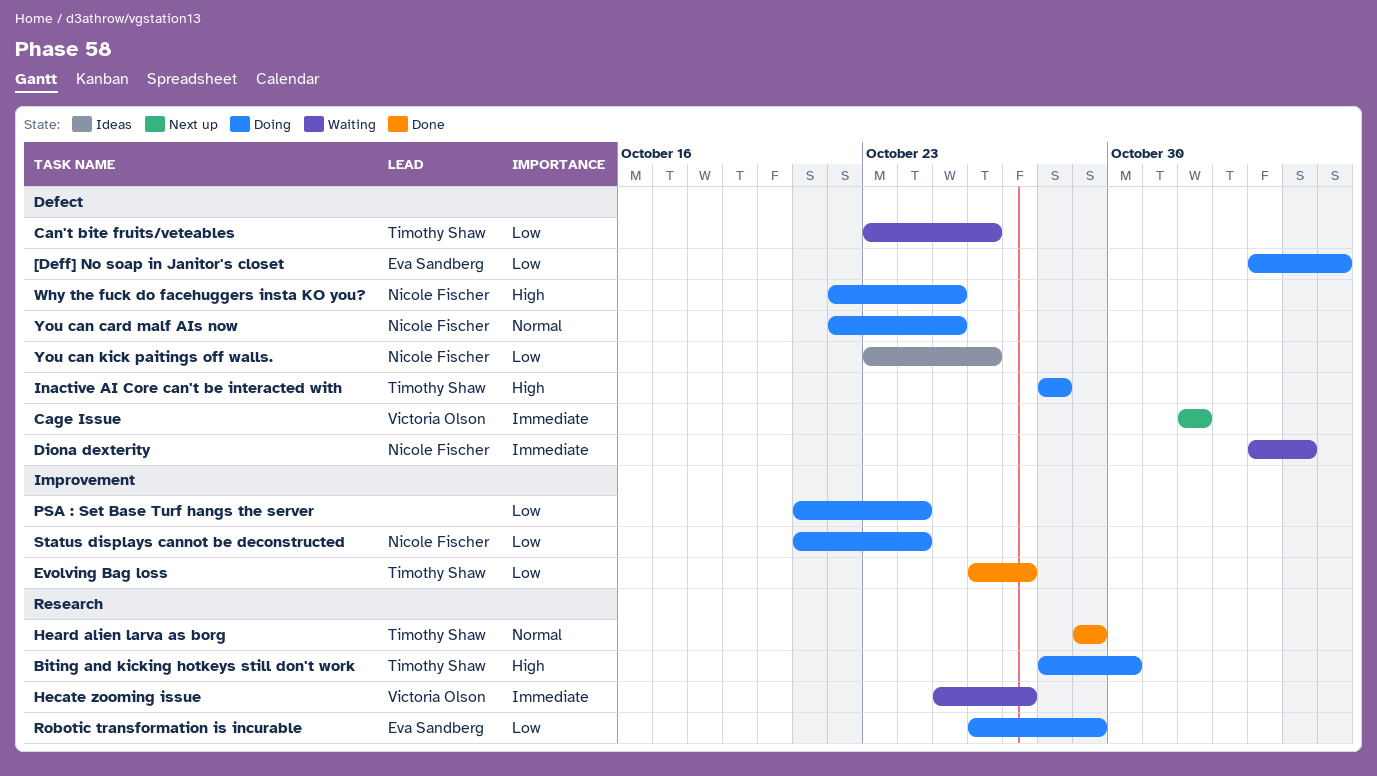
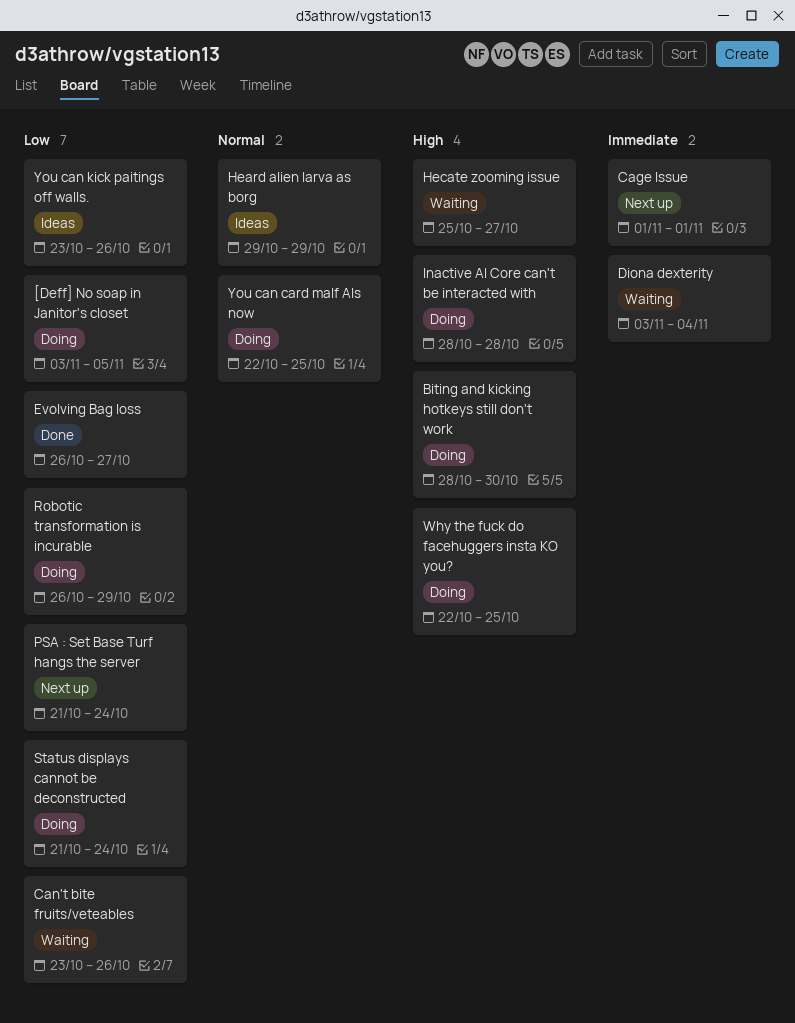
Heard alien larva as borg, status: Done -> Ideas
Hecate zooming issue, priority: Immediate -> High
PSA : Set Base Turf hangs the server, status: Doing -> Next up

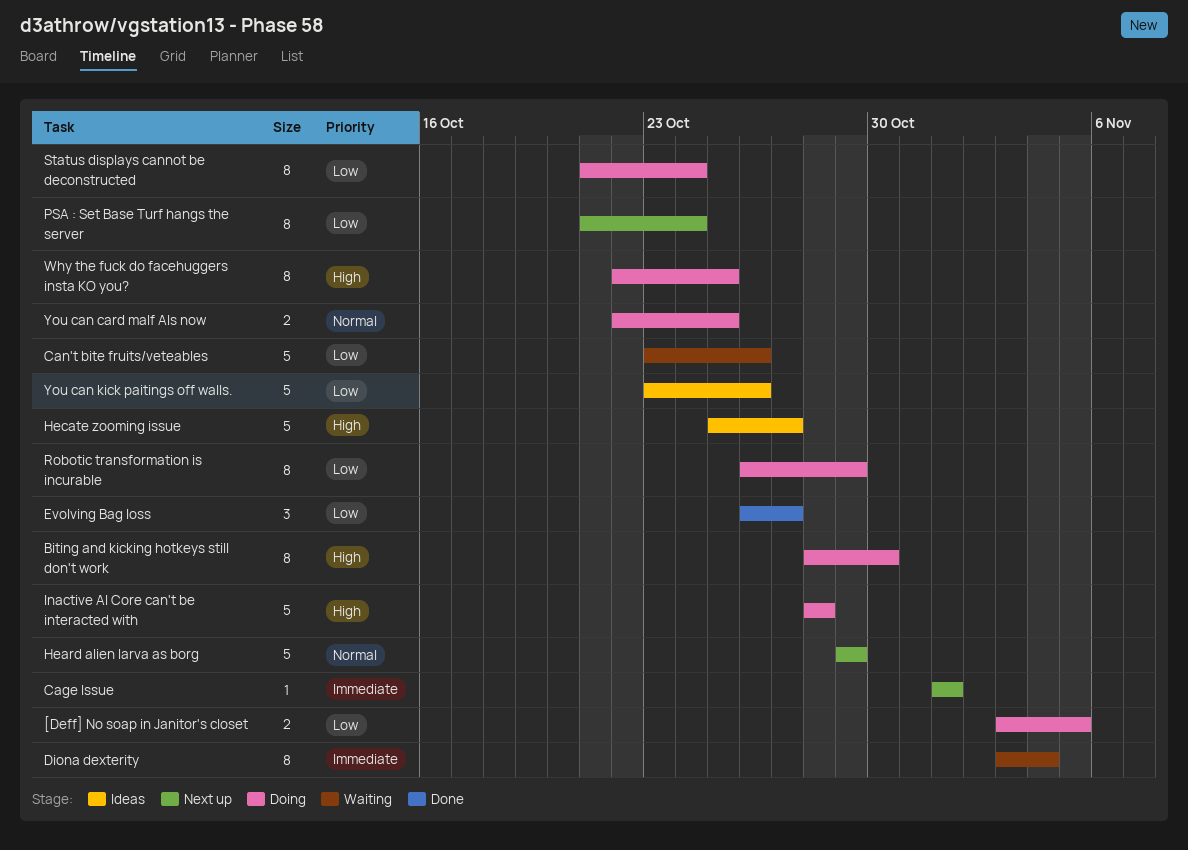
Heard alien larva as borg, status: Ideas -> Next up
Hecate zooming issue, status: Waiting -> Ideas

